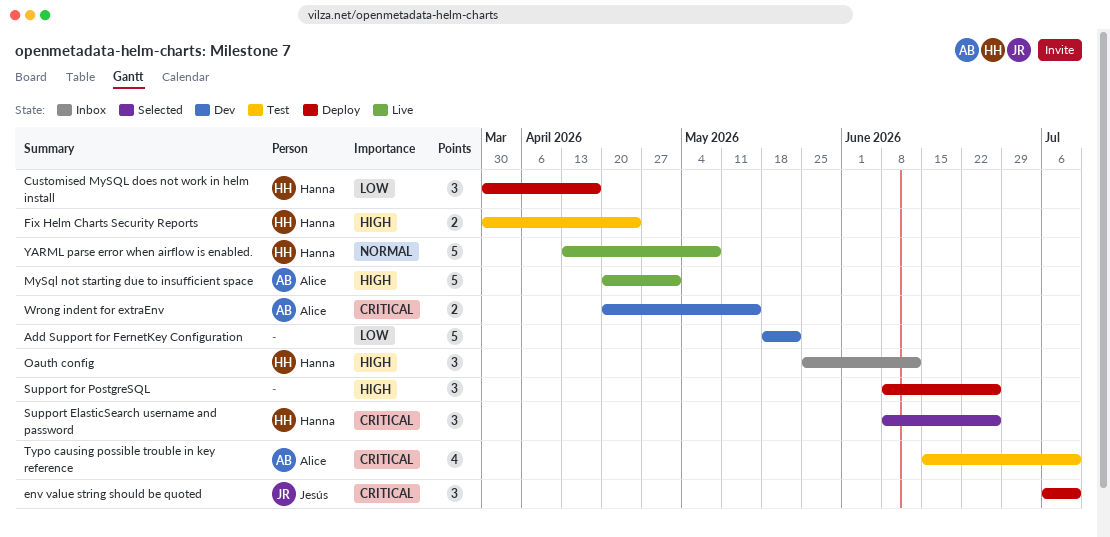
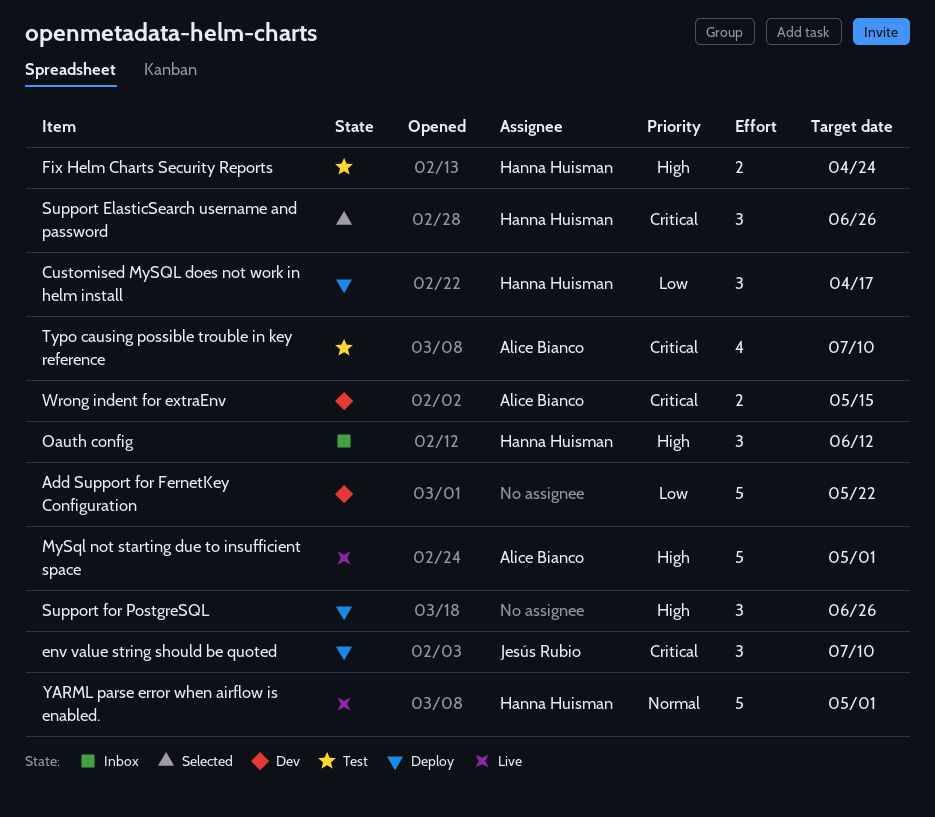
YARML parse error when airflow is enabled., due: May 8 -> May 1

